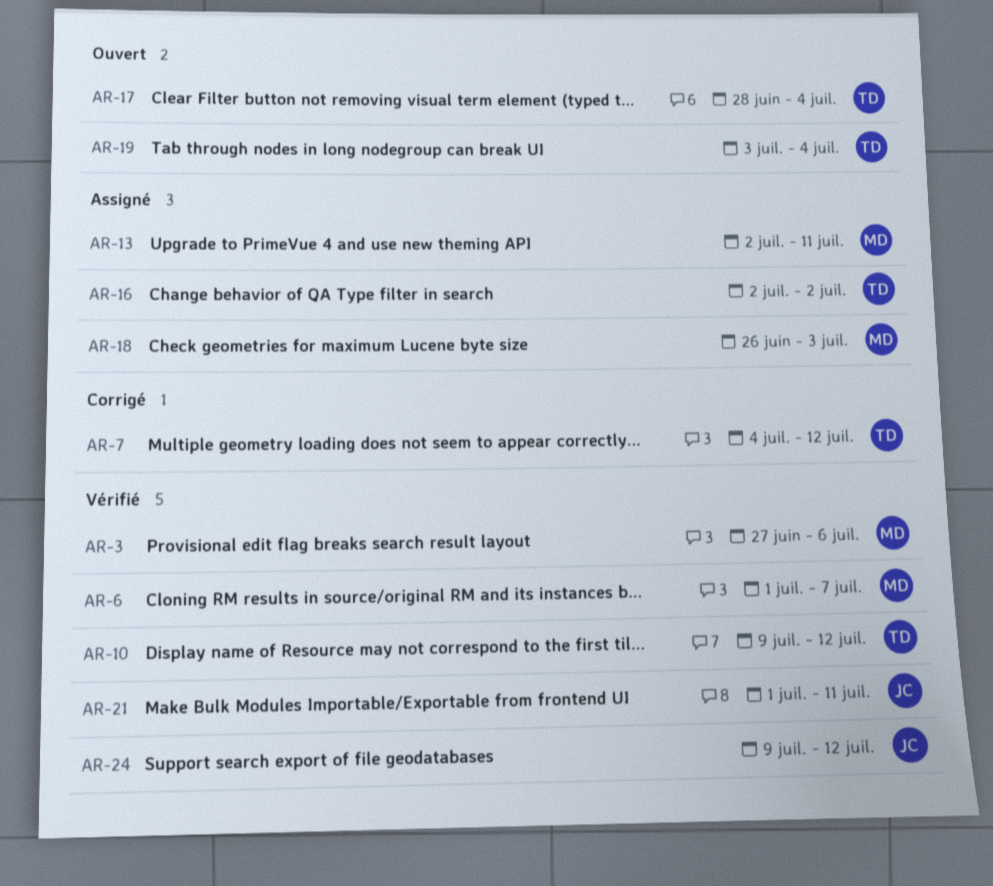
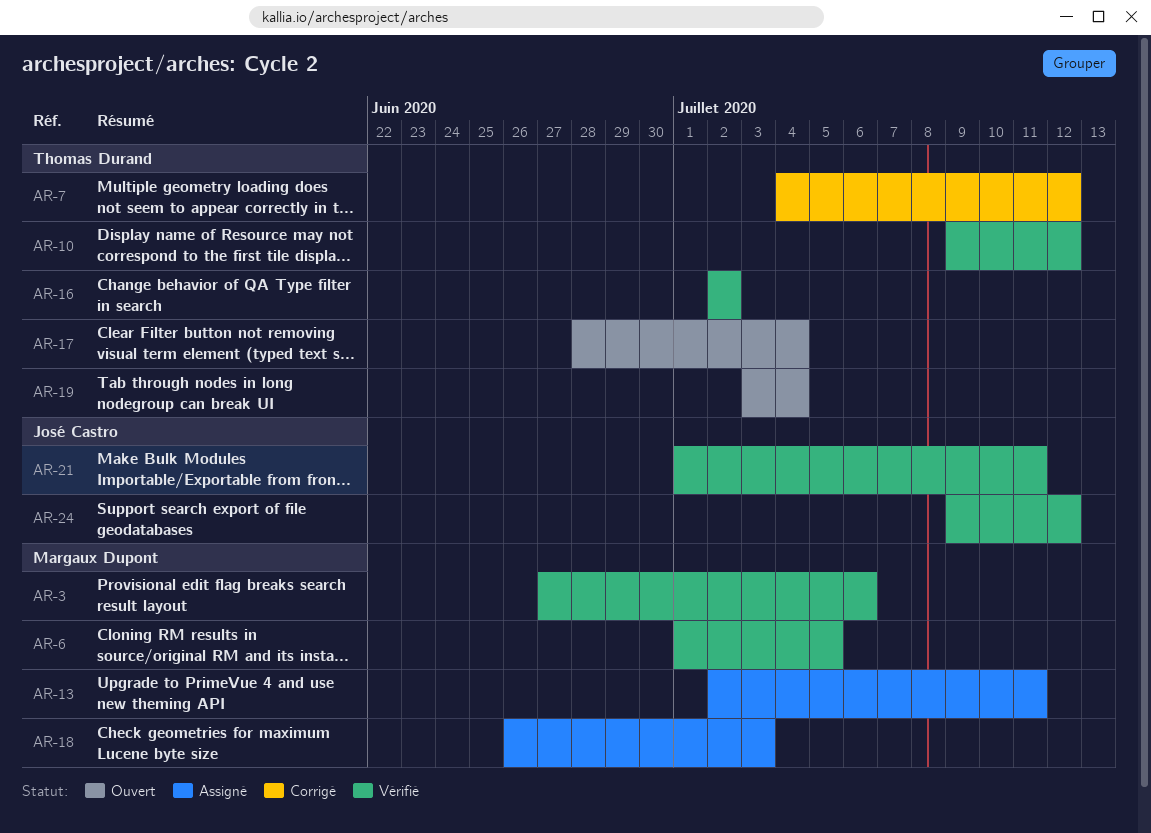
AR-6, due: Jul 7 -> Jul 5
AR-16, status: Assigné -> Vérifié

